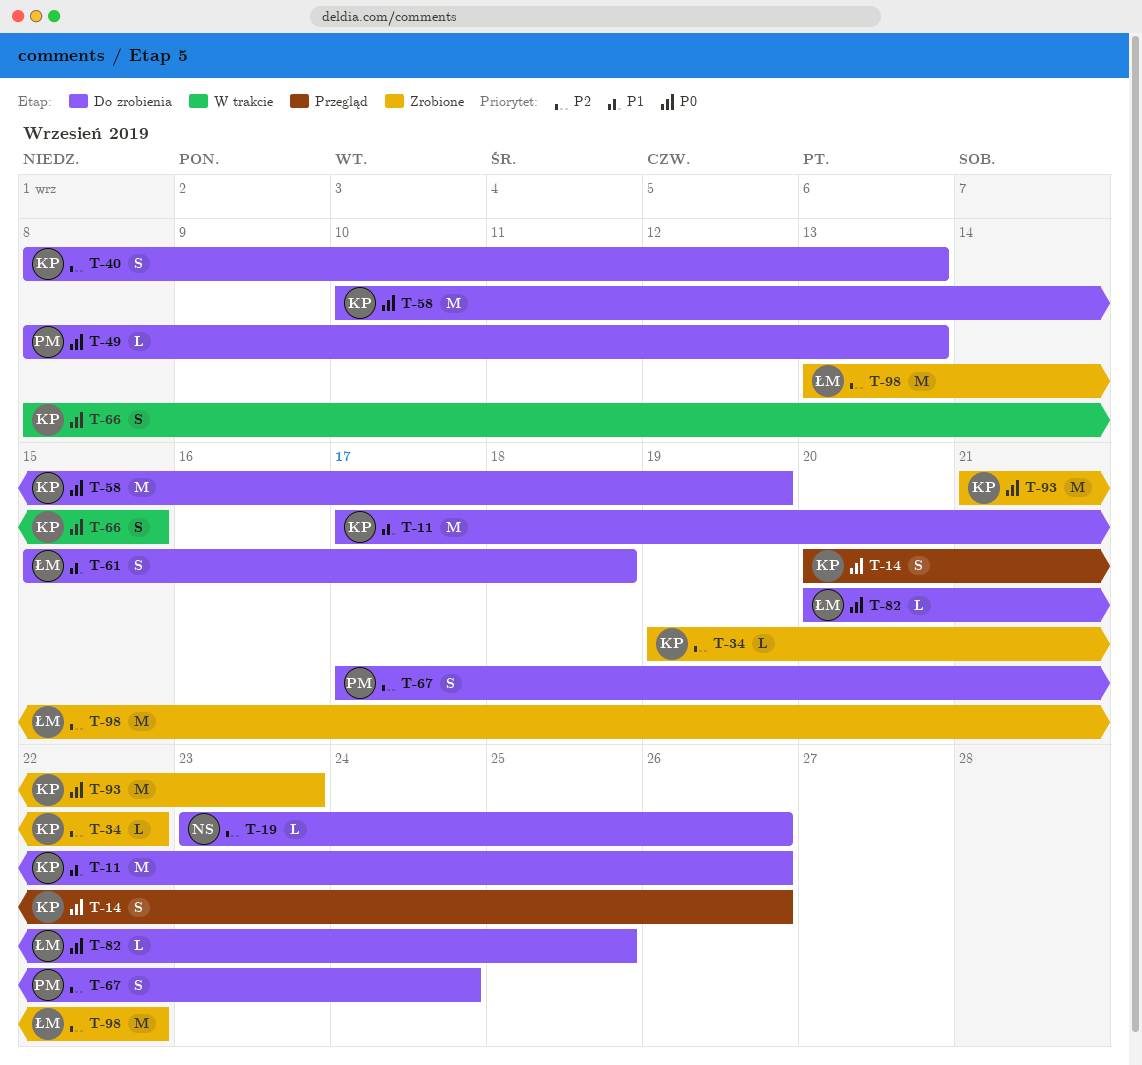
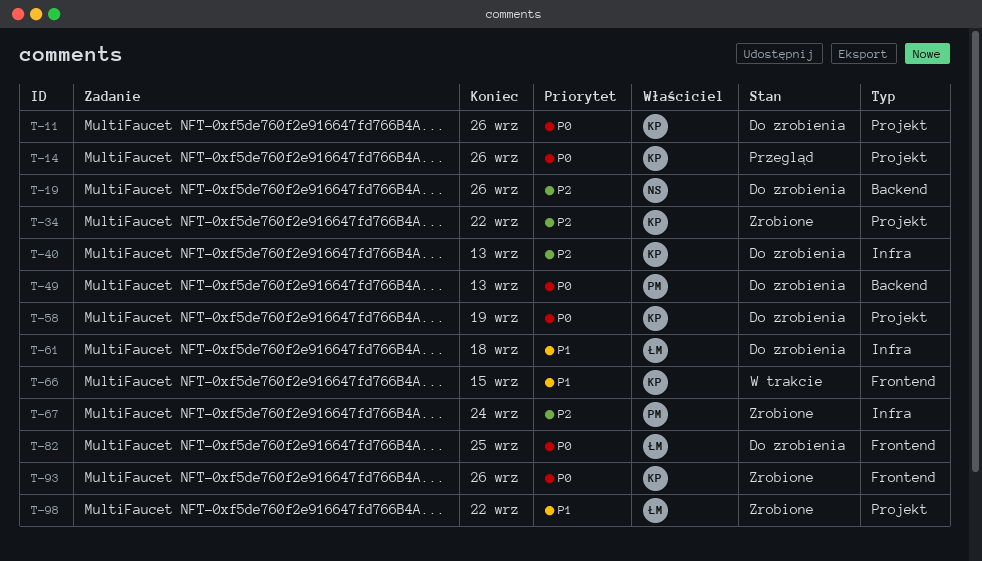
T-11, priority: P1 -> P0
T-66, priority: P0 -> P1
T-67, status: Do zrobienia -> Zrobione
T-93, due: Sep 23 -> Sep 26
T-98, priority: P2 -> P1

